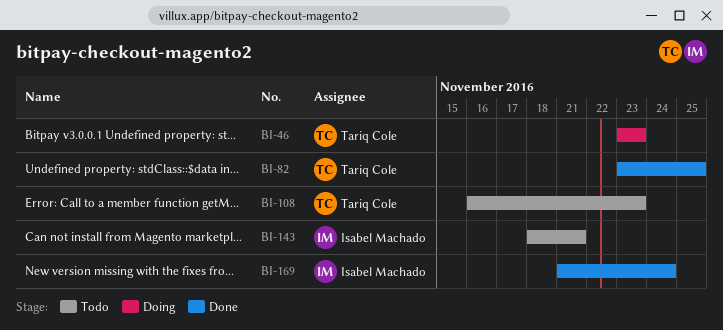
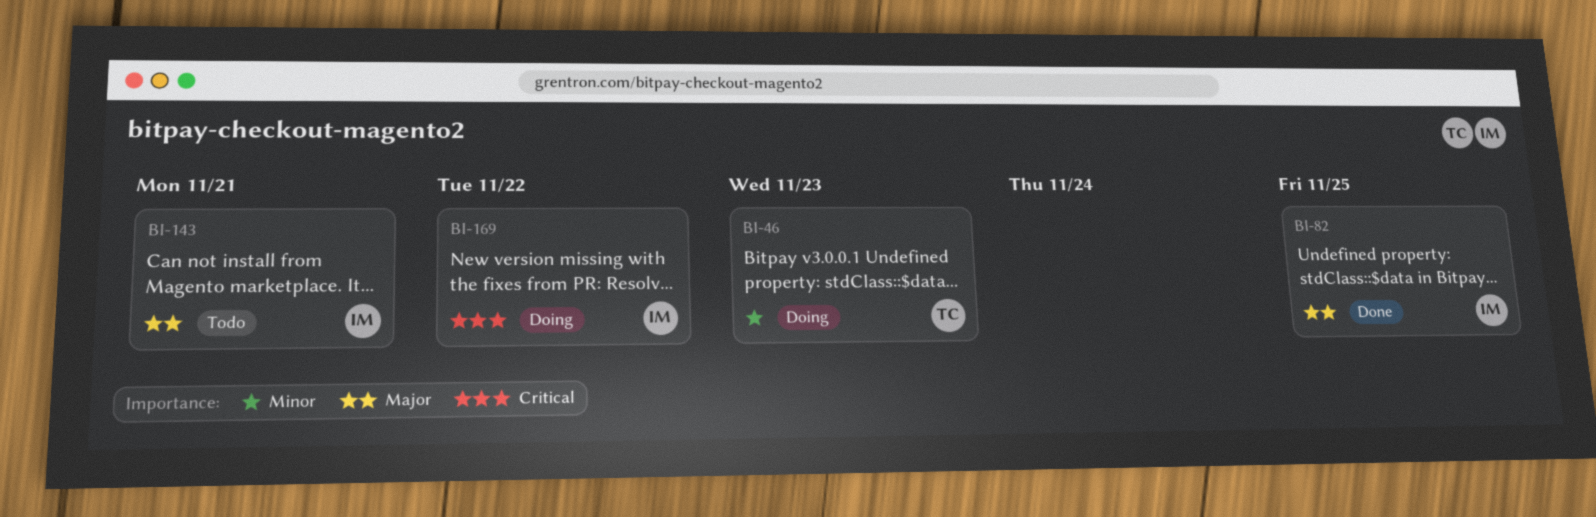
BI-82, owner: Tariq Cole -> Isabel Machado
BI-108: present -> none
BI-169, status: Done -> Doing
BI-169, due: Nov 24 -> Nov 22

